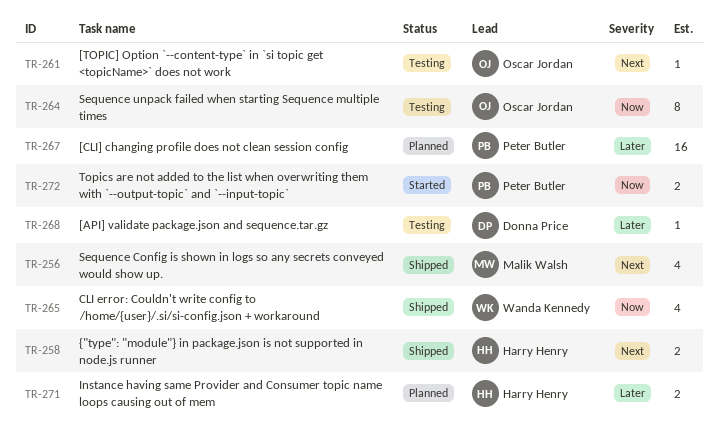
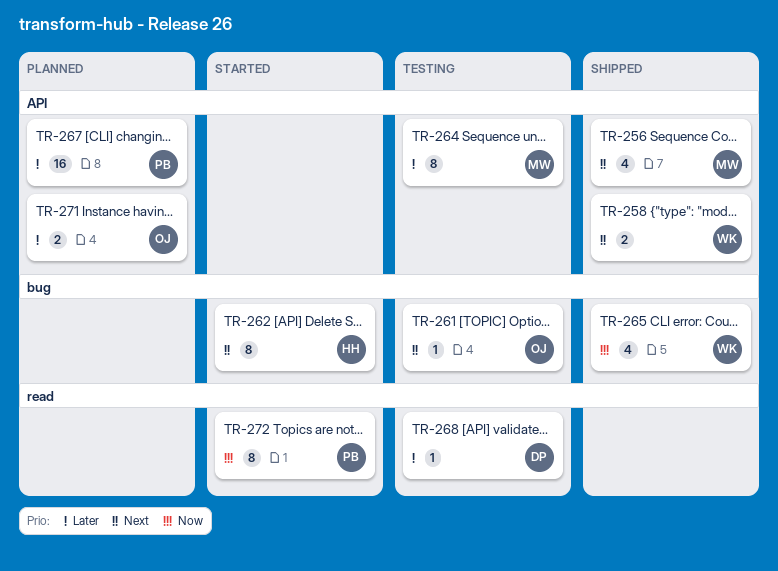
TR-258, owner: Harry Henry -> Wanda Kennedy
TR-262: none -> present
TR-264, owner: Oscar Jordan -> Malik Walsh
TR-264, priority: Now -> Later
TR-271, owner: Harry Henry -> Oscar Jordan
TR-272, estimate: 2 -> 8

